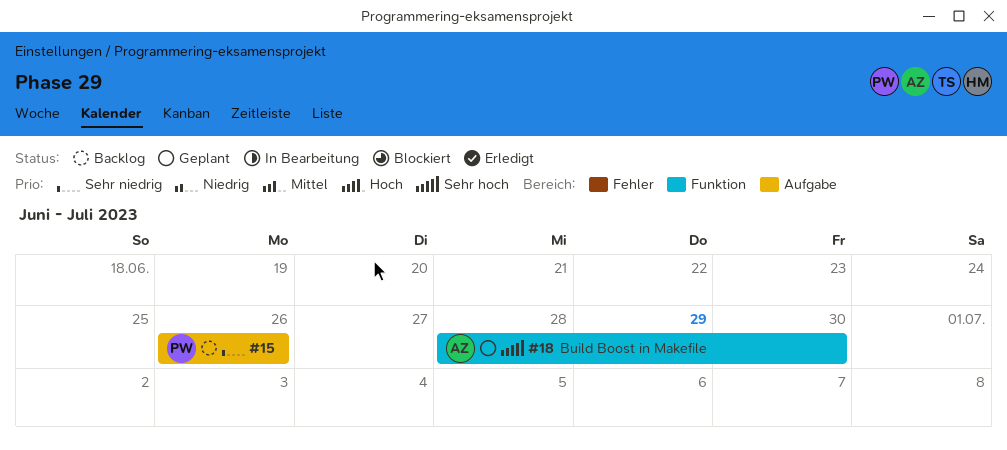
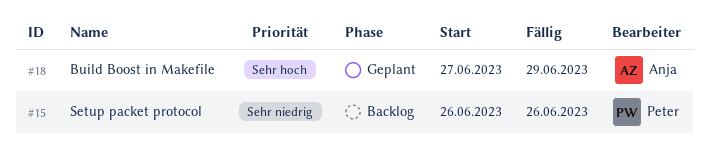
#18, start: Jun 28 -> Jun 27
#18, due: Jun 30 -> Jun 29

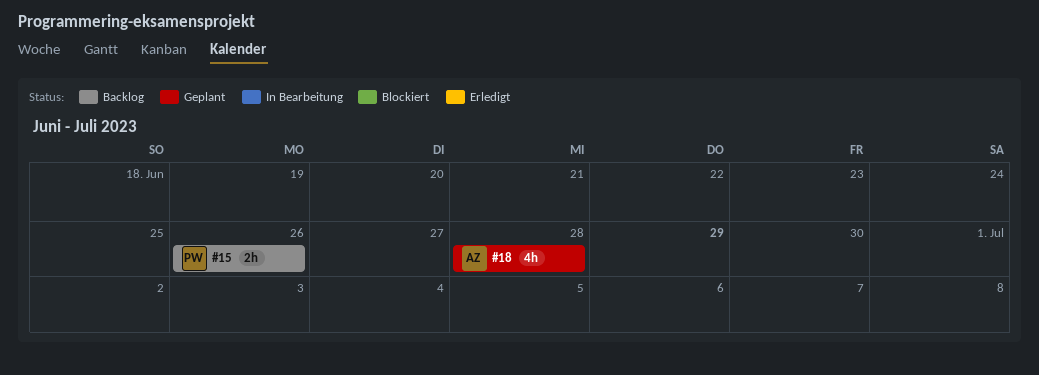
#18, start: Jun 27 -> Jun 28
#18, due: Jun 29 -> Jun 28

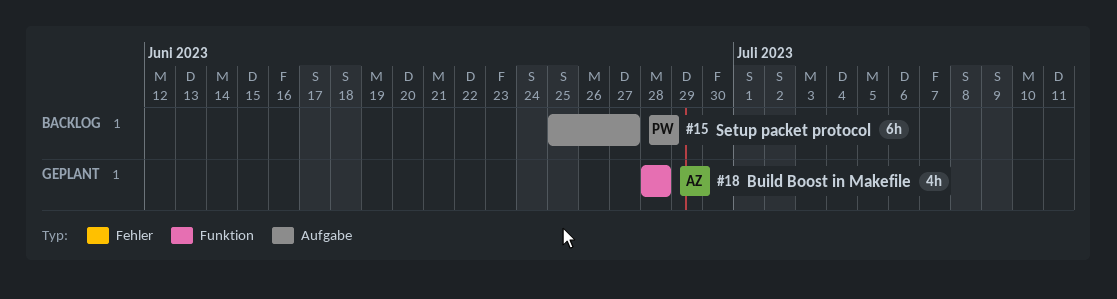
#15, estimate: 2h -> 6h
#15, start: Jun 26 -> Jun 25
#15, due: Jun 26 -> Jun 27

